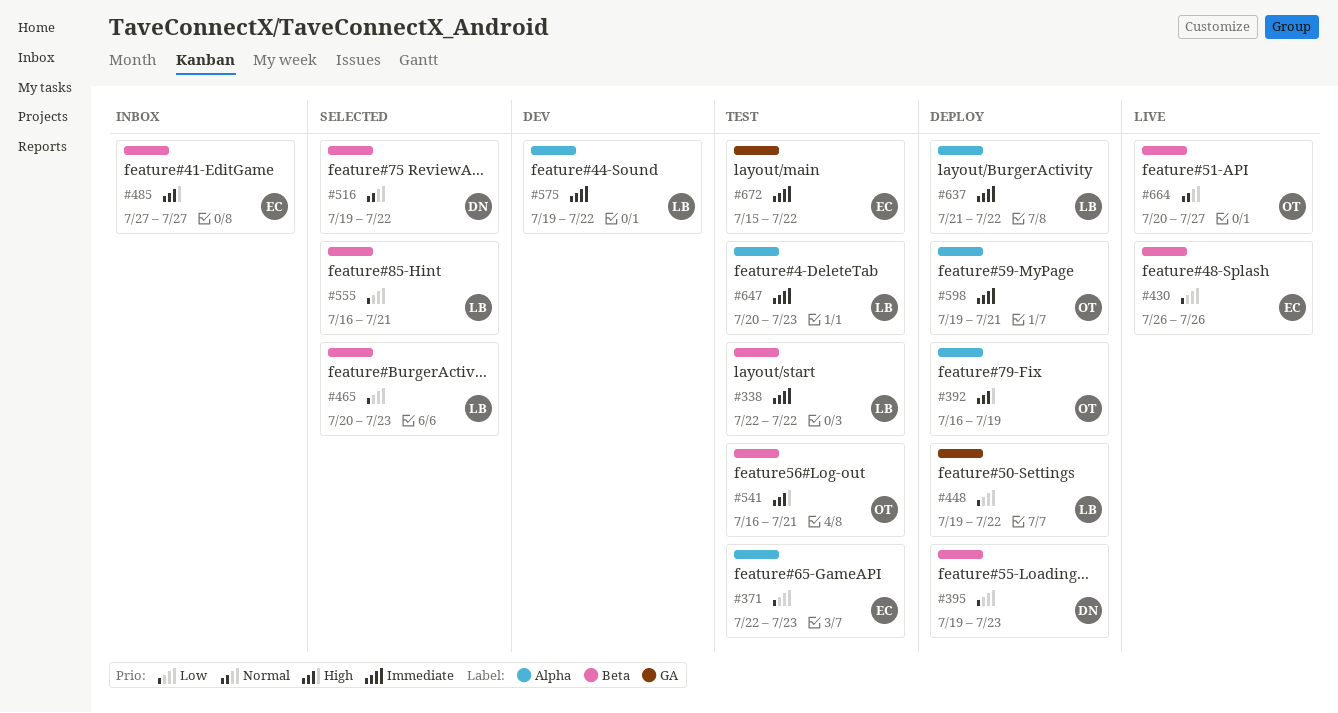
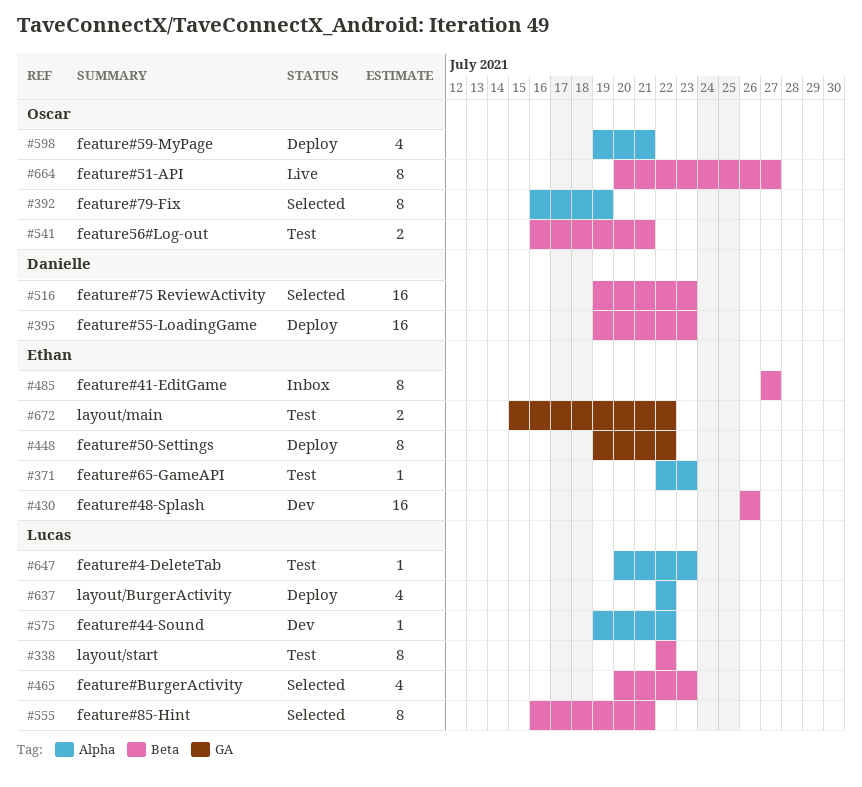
#392, status: Deploy -> Selected
#430, status: Live -> Dev
#448, owner: Lucas -> Ethan
#516, due: Jul 22 -> Jul 23
#637, start: Jul 21 -> Jul 22

